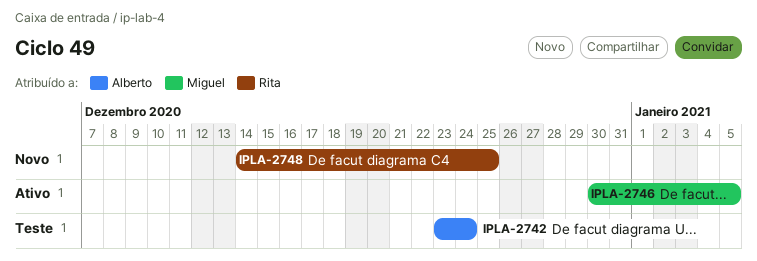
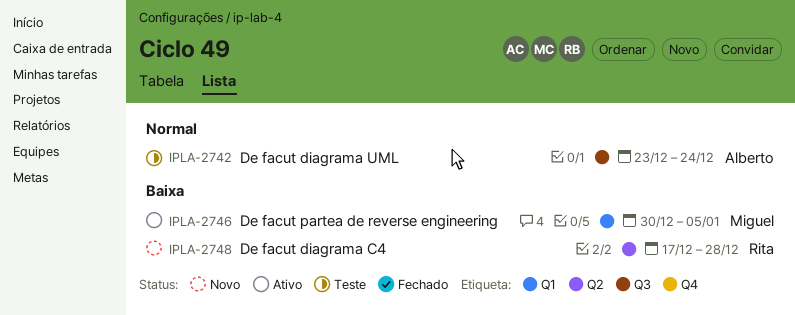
IPLA-2748, start: Dec 14 -> Dec 17
IPLA-2748, due: Dec 25 -> Dec 28

